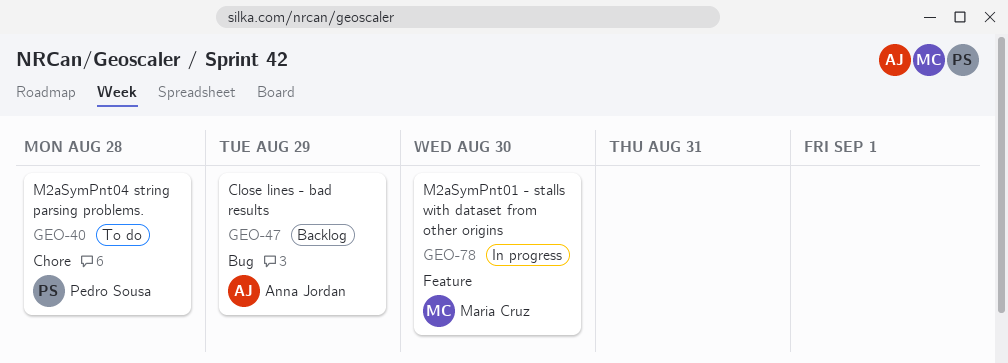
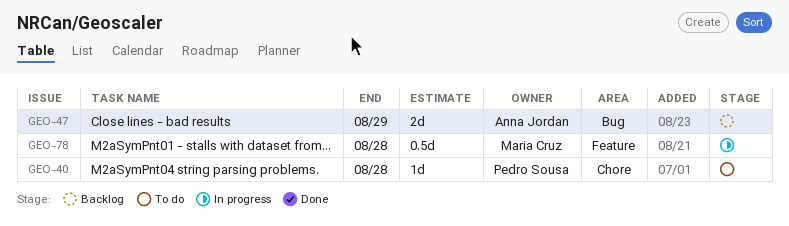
GEO-78, due: Aug 30 -> Aug 28

